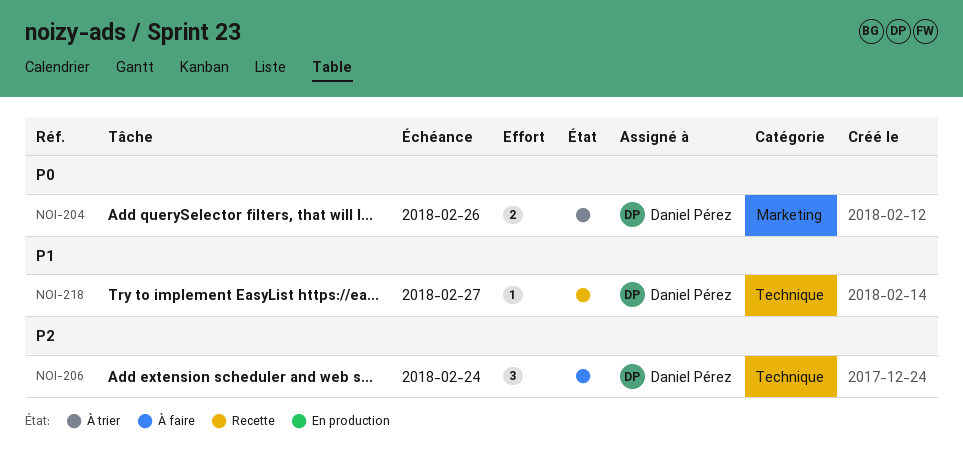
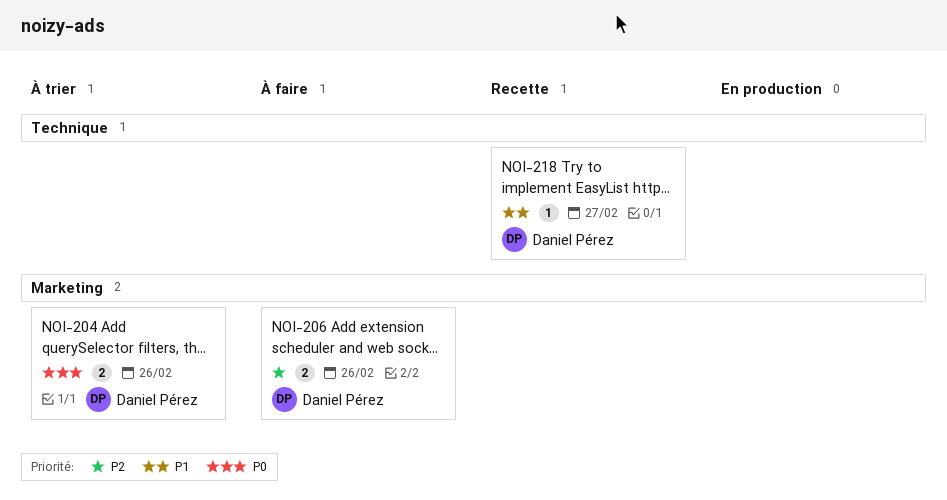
NOI-206, label: Technique -> Marketing
NOI-206, estimate: 3 -> 2
NOI-206, due: Feb 24 -> Feb 26

